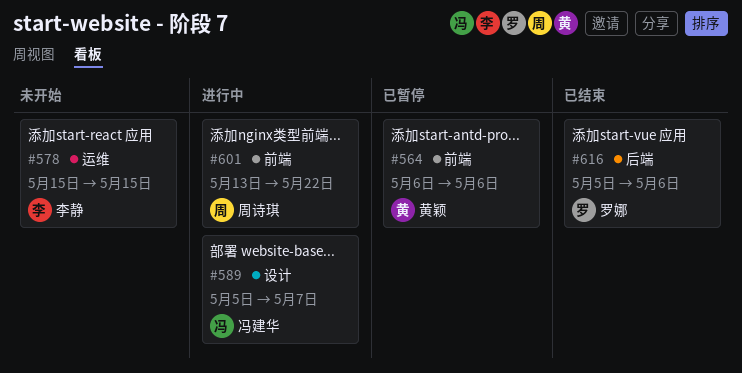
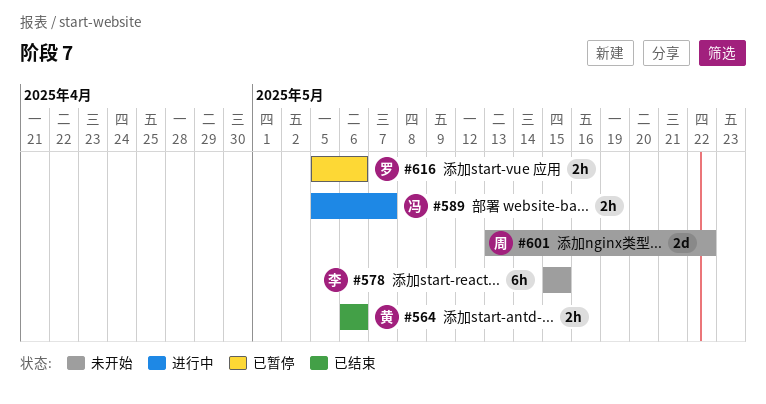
#564, status: 已暂停 -> 已结束
#601, status: 进行中 -> 未开始
#616, status: 已结束 -> 已暂停

